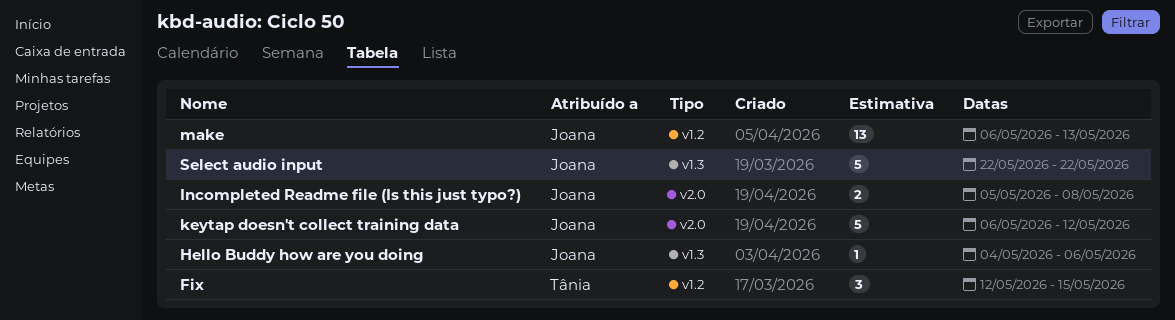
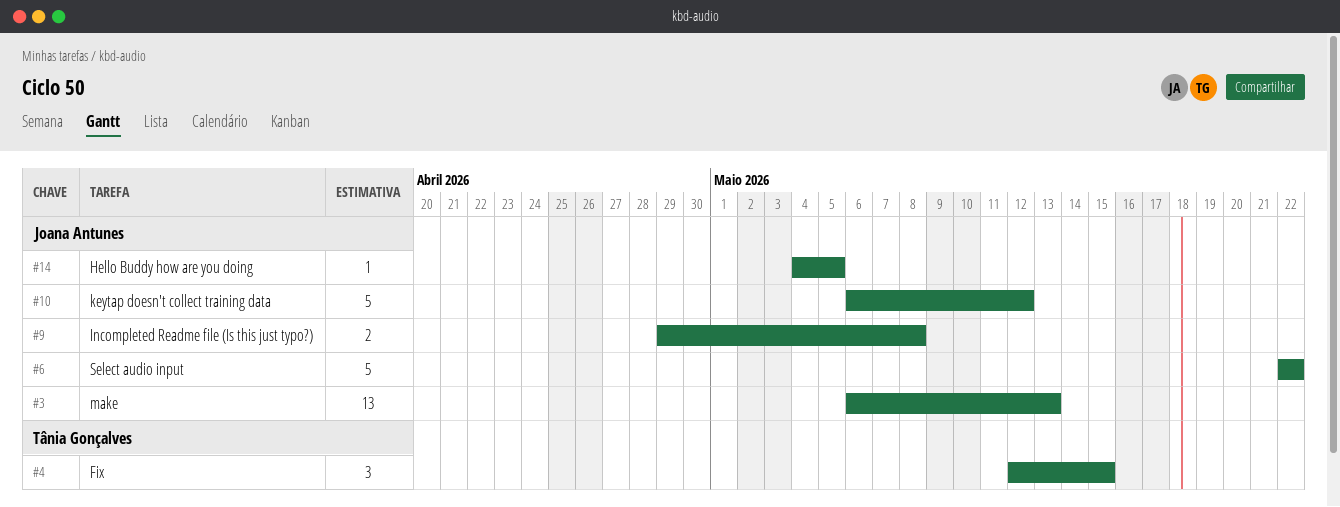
Hello Buddy how are you doing, due: May 6 -> May 5
Incompleted Readme file (Is this just typo?), start: May 5 -> Apr 29

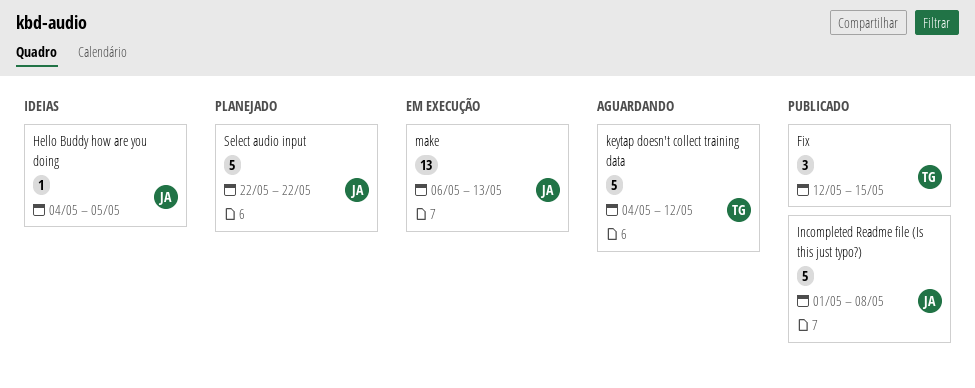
Incompleted Readme file (Is this just typo?), estimate: 2 -> 5
Incompleted Readme file (Is this just typo?), start: Apr 29 -> May 1
keytap doesn't collect training data, owner: Joana Antunes -> Tânia Gonçalves
keytap doesn't collect training data, start: May 6 -> May 4

